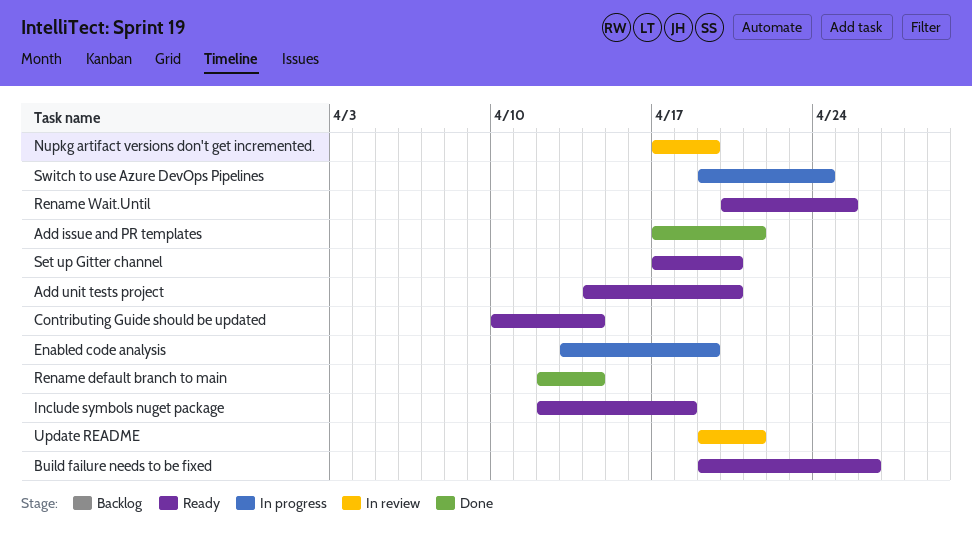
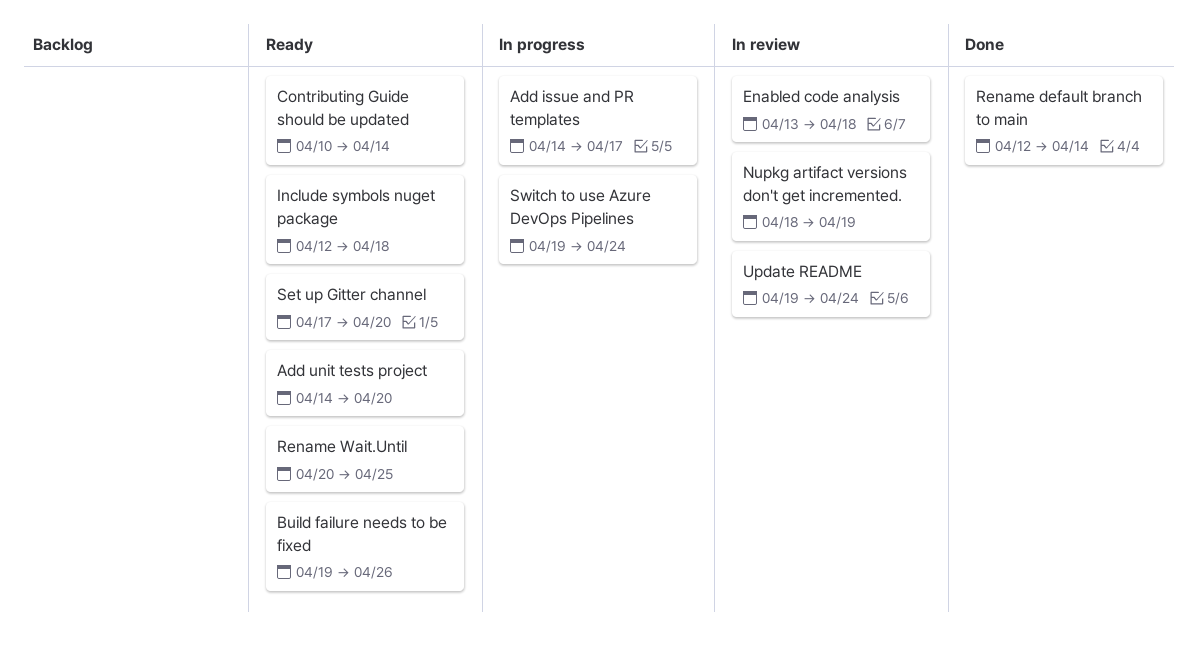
Add issue and PR templates, status: Done -> In progress
Add issue and PR templates, start: Apr 17 -> Apr 14
Add issue and PR templates, due: Apr 21 -> Apr 17
Enabled code analysis, status: In progress -> In review
Enabled code analysis, due: Apr 19 -> Apr 18
Nupkg artifact versions don't get incremented., start: Apr 17 -> Apr 18
Update README, due: Apr 21 -> Apr 24

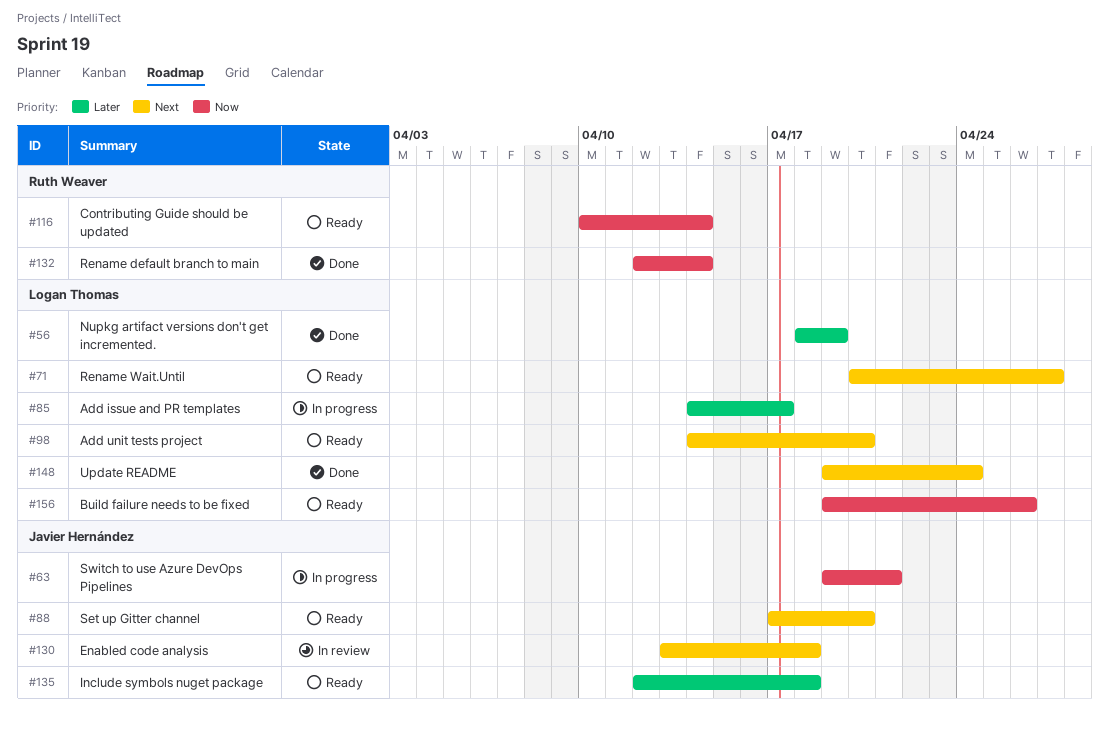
Nupkg artifact versions don't get incremented., status: In review -> Done
Rename Wait.Until, due: Apr 25 -> Apr 27
Switch to use Azure DevOps Pipelines, due: Apr 24 -> Apr 21
Update README, status: In review -> Done

